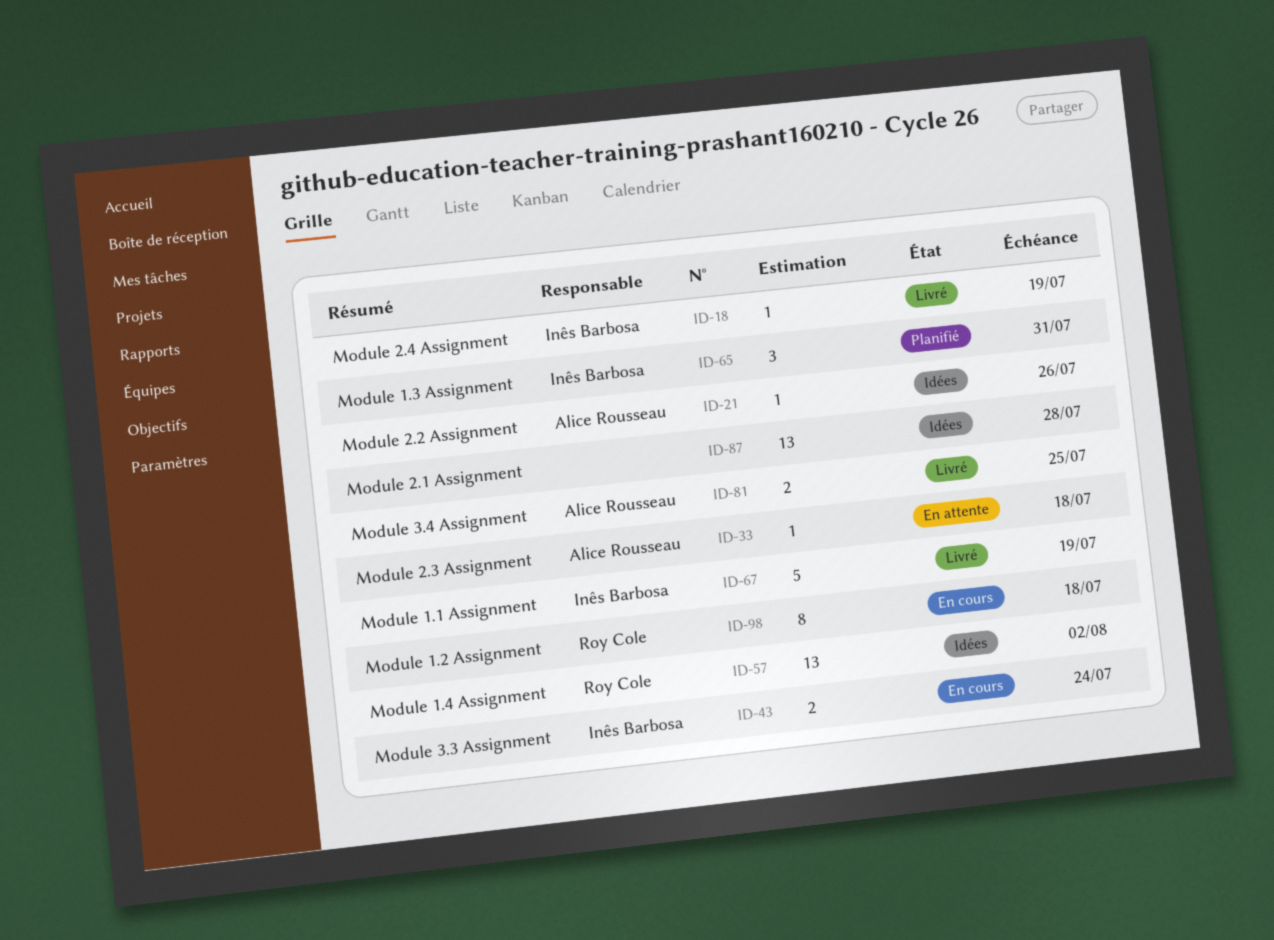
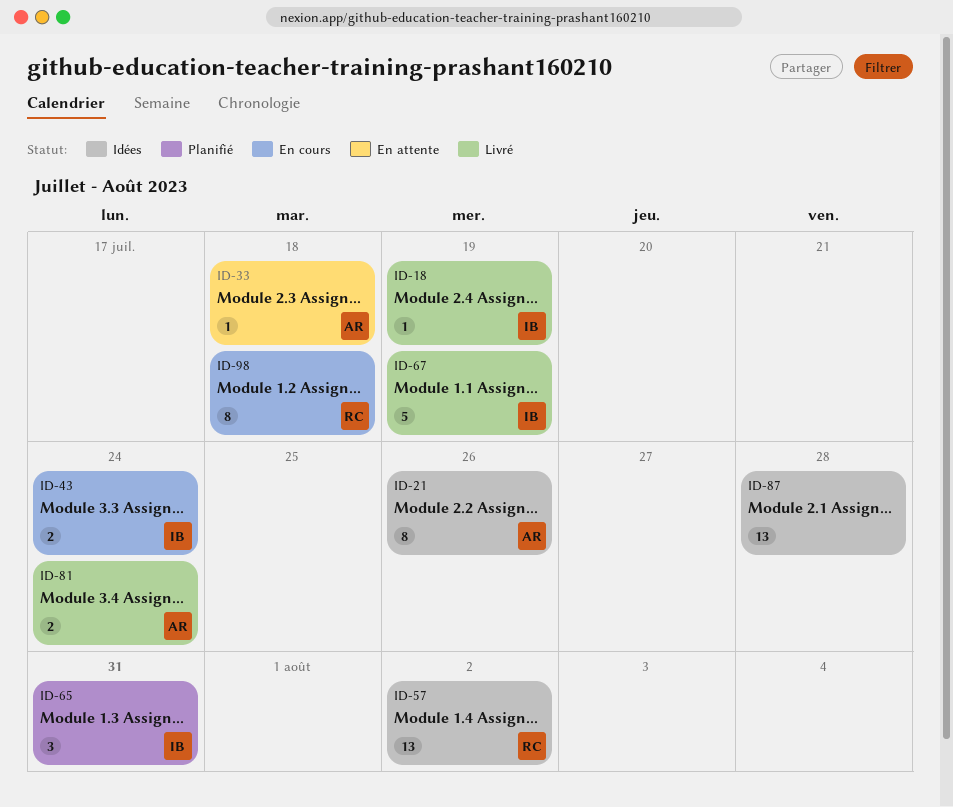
ID-21, estimate: 1 -> 8
ID-81, due: Jul 25 -> Jul 24

